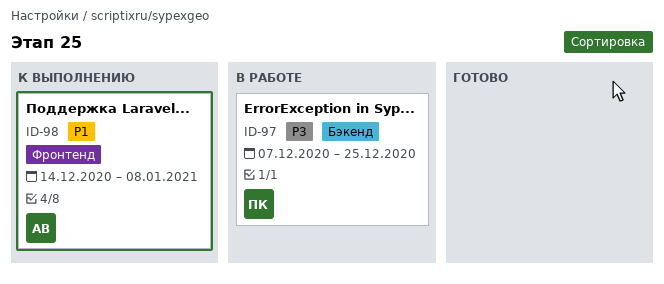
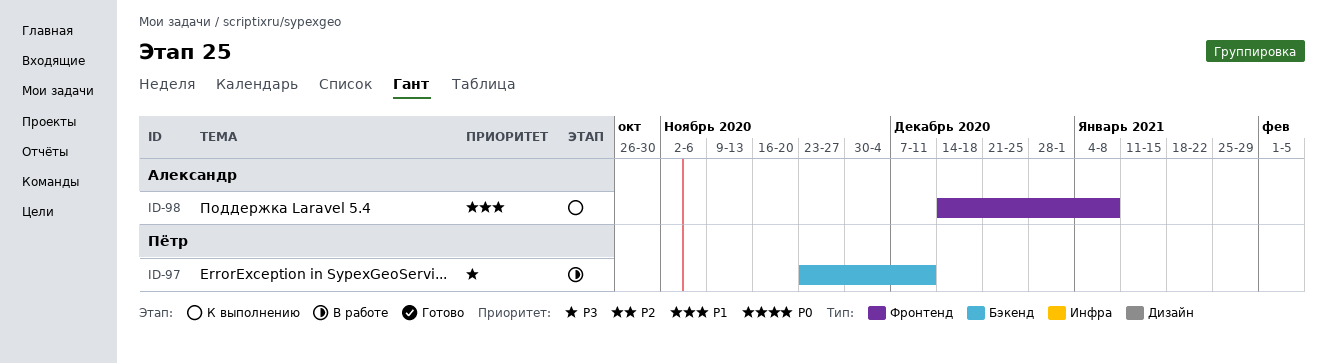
ID-97, start: Dec 7 -> Nov 23
ID-97, due: Dec 25 -> Dec 11

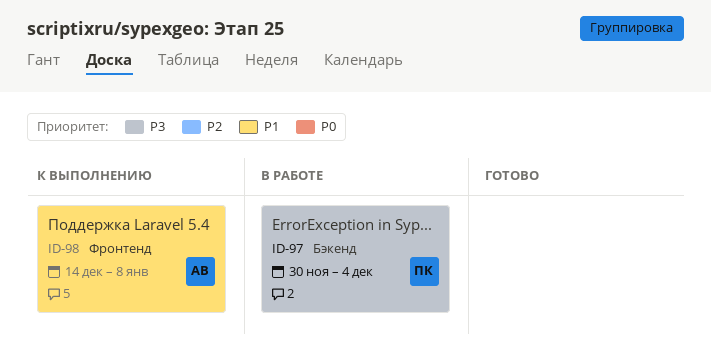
ID-97, start: Nov 23 -> Nov 30
ID-97, due: Dec 11 -> Dec 4

